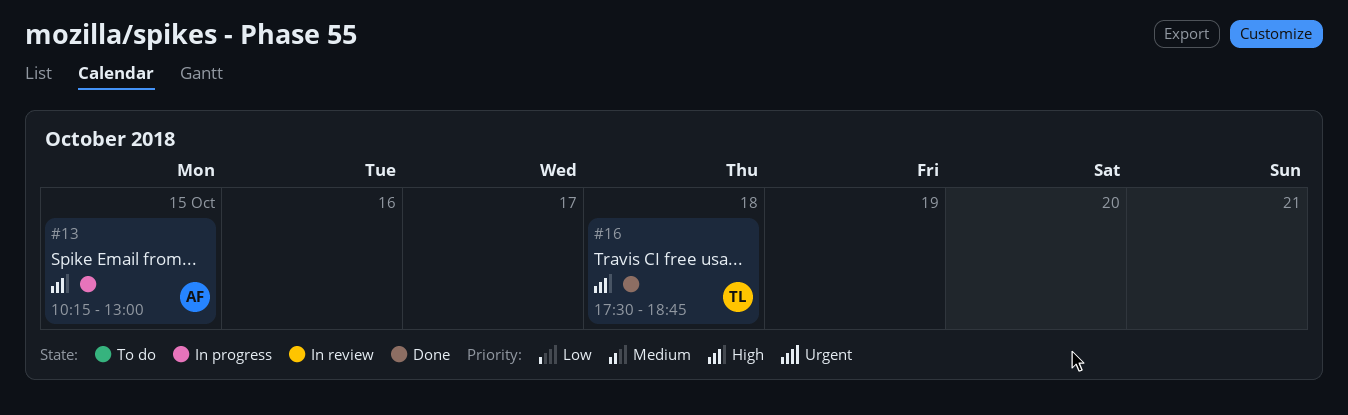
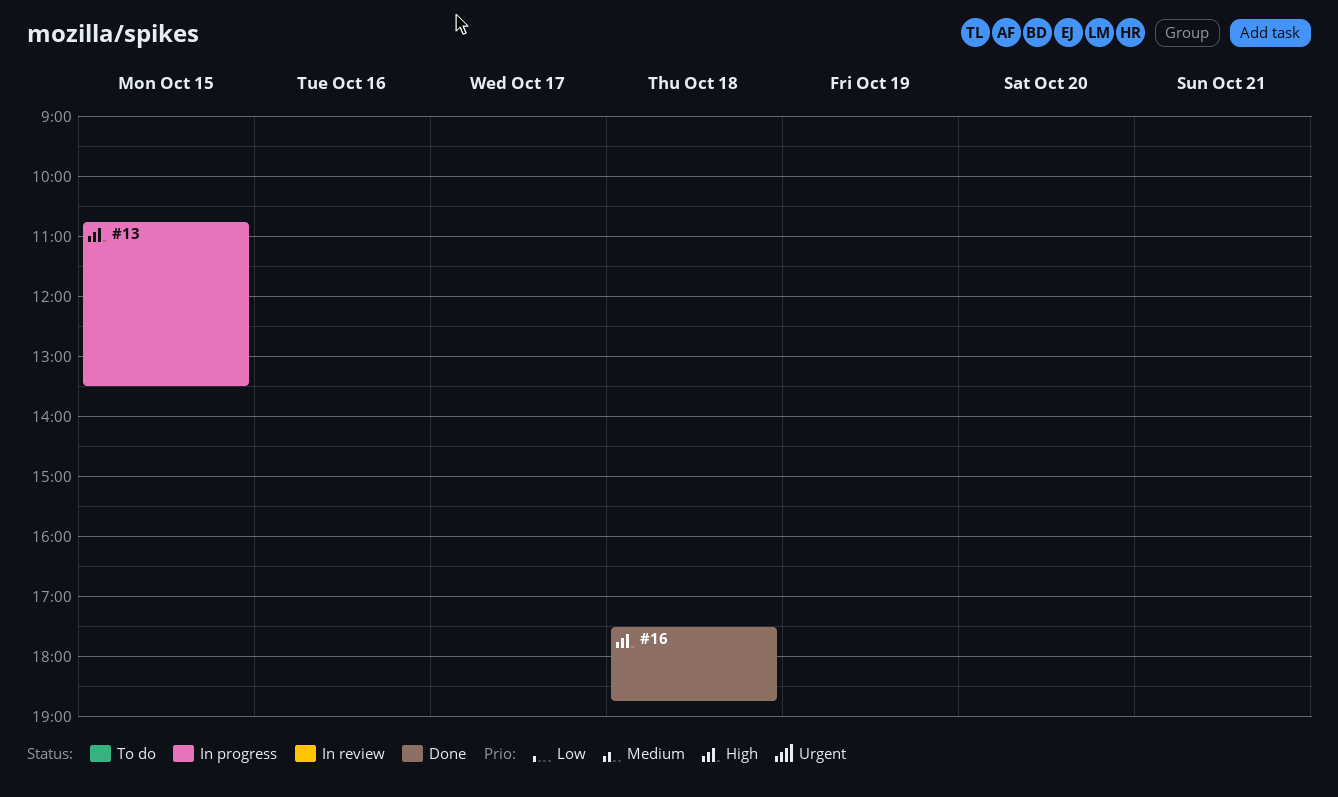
#13, begins: 10:15 -> 10:45
#13, ends: 13:00 -> 13:30

